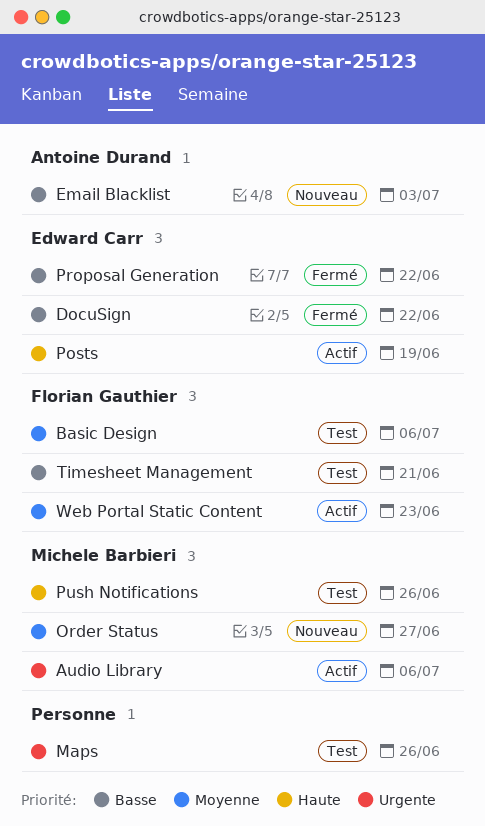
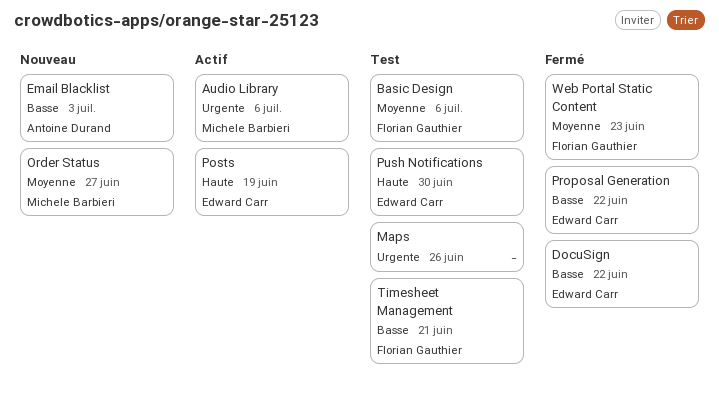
Push Notifications, owner: Michele Barbieri -> Edward Carr
Push Notifications, due: Jun 26 -> Jun 30
Web Portal Static Content, status: Actif -> Fermé

